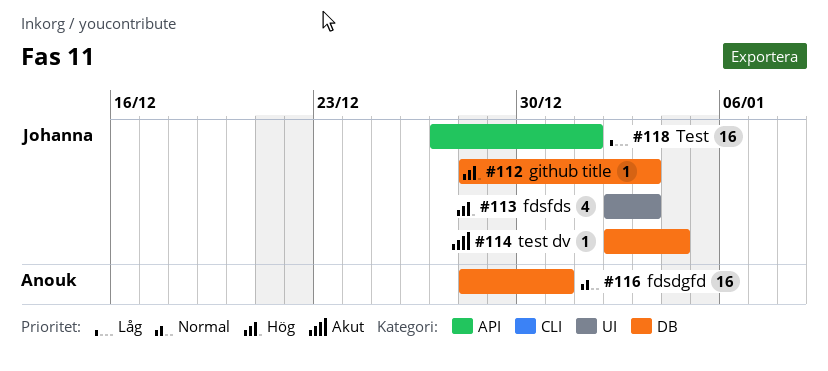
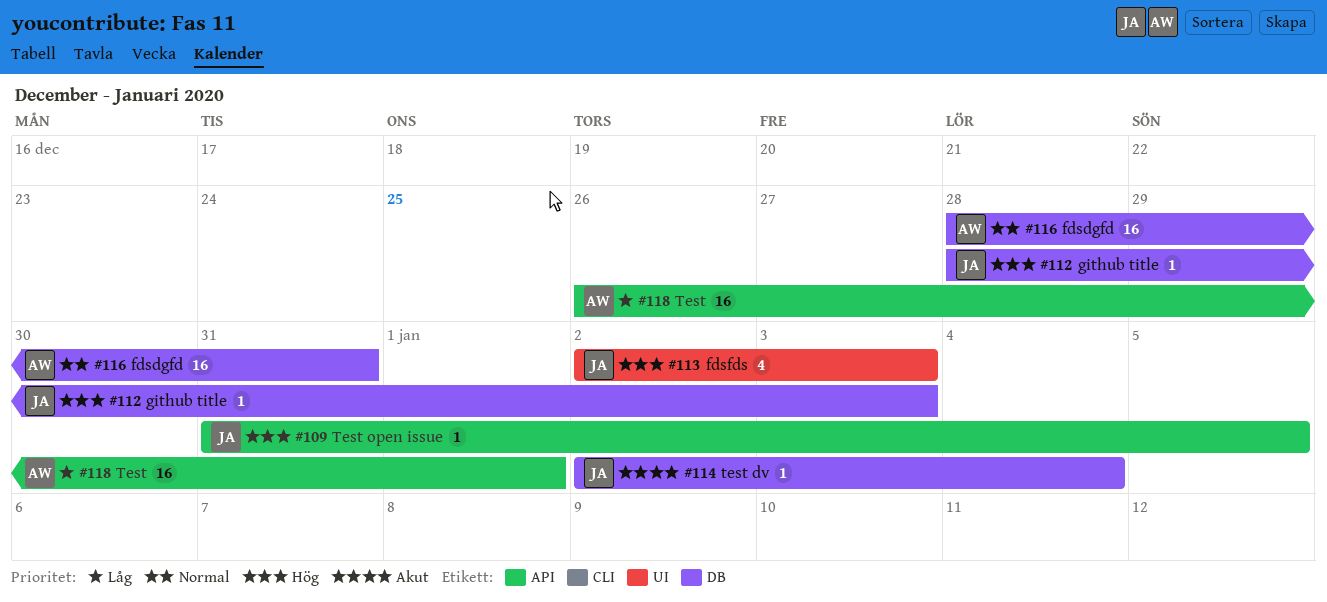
#109: none -> present
#118, owner: Johanna -> Anouk
#118, start: Dec 27 -> Dec 26

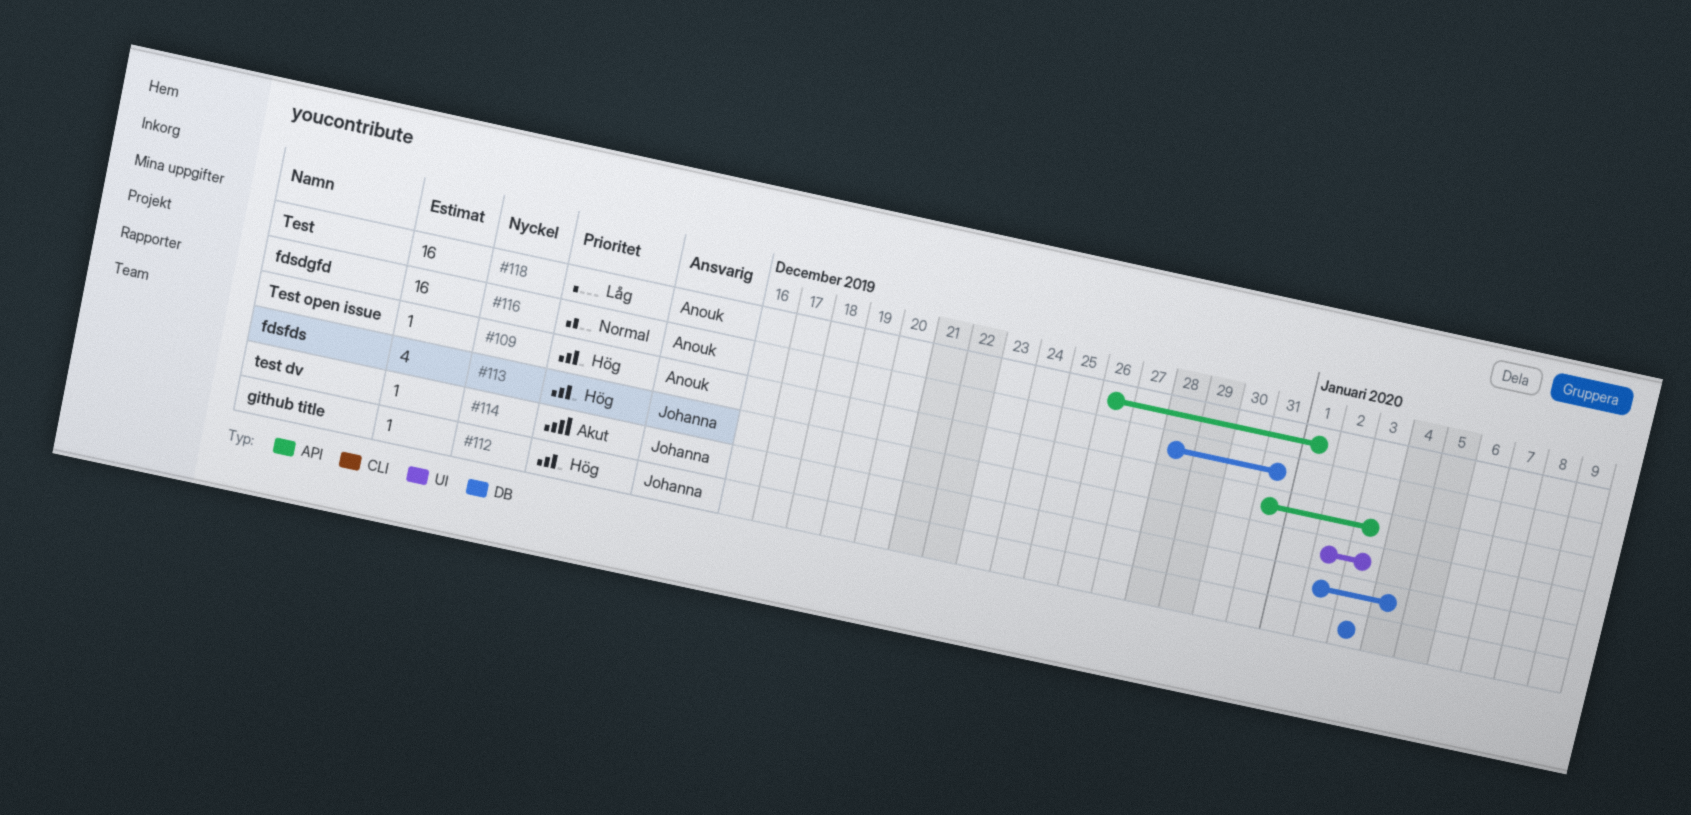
#109, owner: Johanna -> Anouk
#109, due: Jan 5 -> Jan 3
#112, start: Dec 28 -> Jan 3

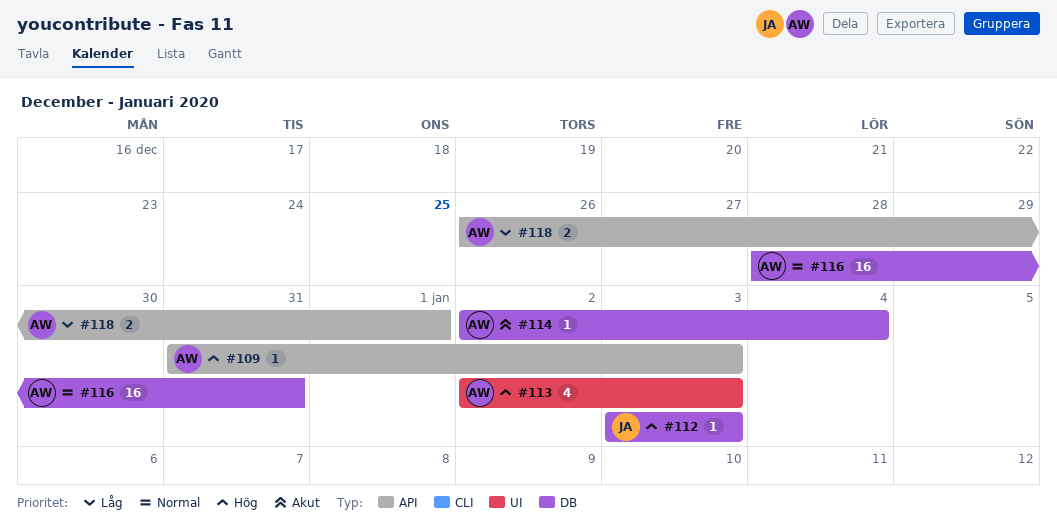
#113, owner: Johanna -> Anouk
#114, owner: Johanna -> Anouk
#118, estimate: 16 -> 2

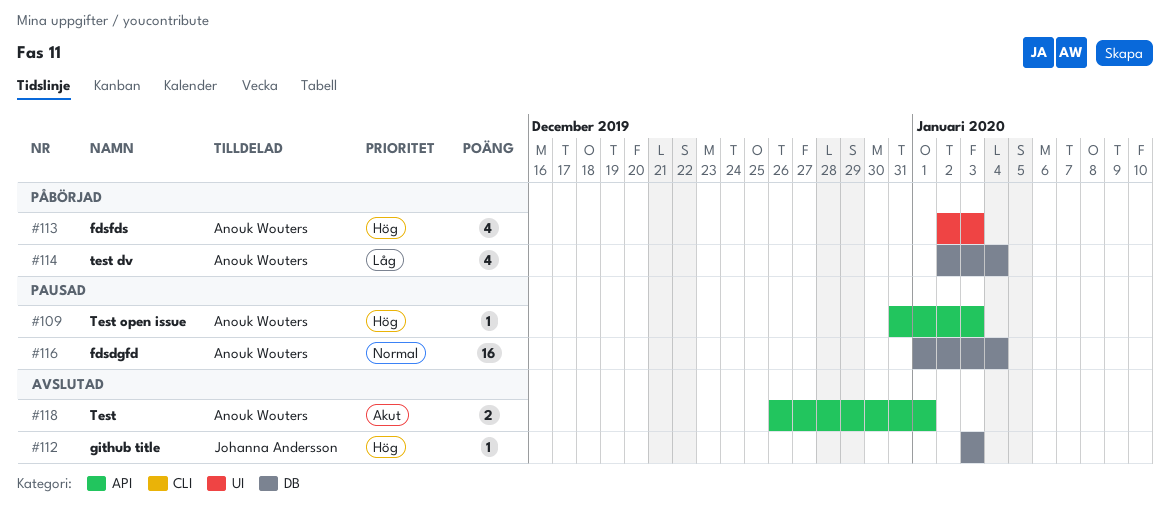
#114, priority: Akut -> Låg
#114, estimate: 1 -> 4
#116, start: Dec 28 -> Jan 1
#116, due: Dec 31 -> Jan 4
#118, priority: Låg -> Akut

